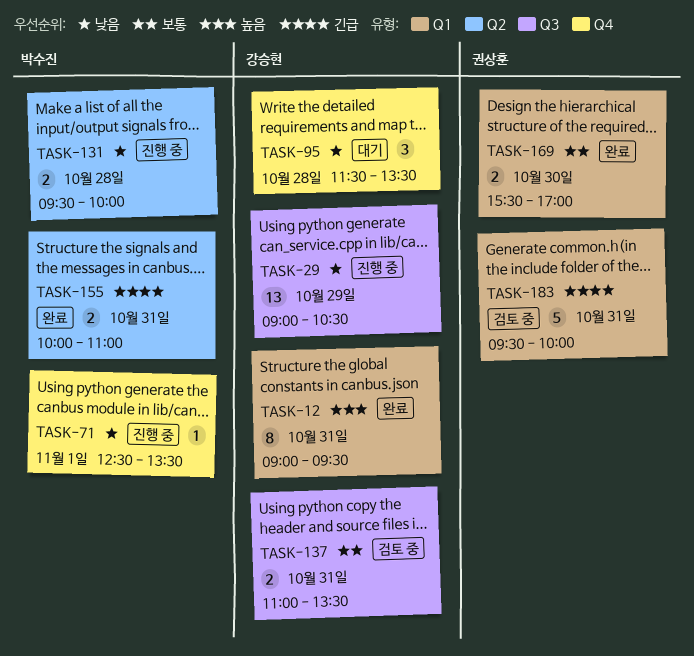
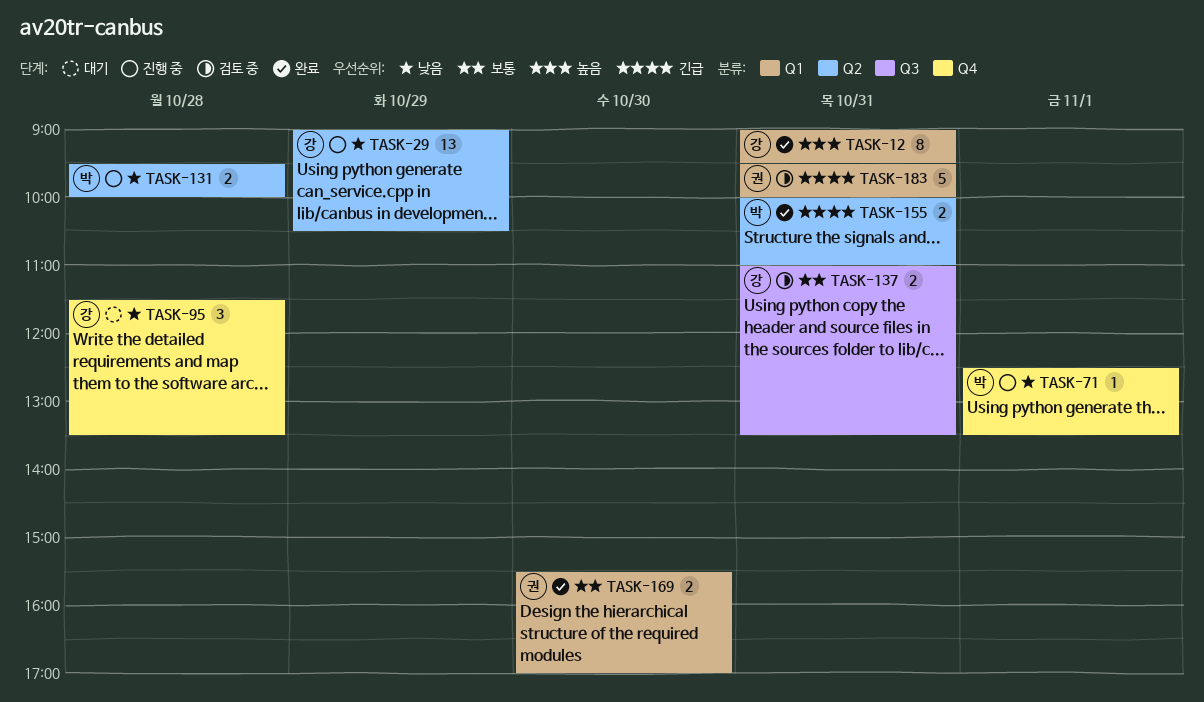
TASK-29, label: Q3 -> Q2

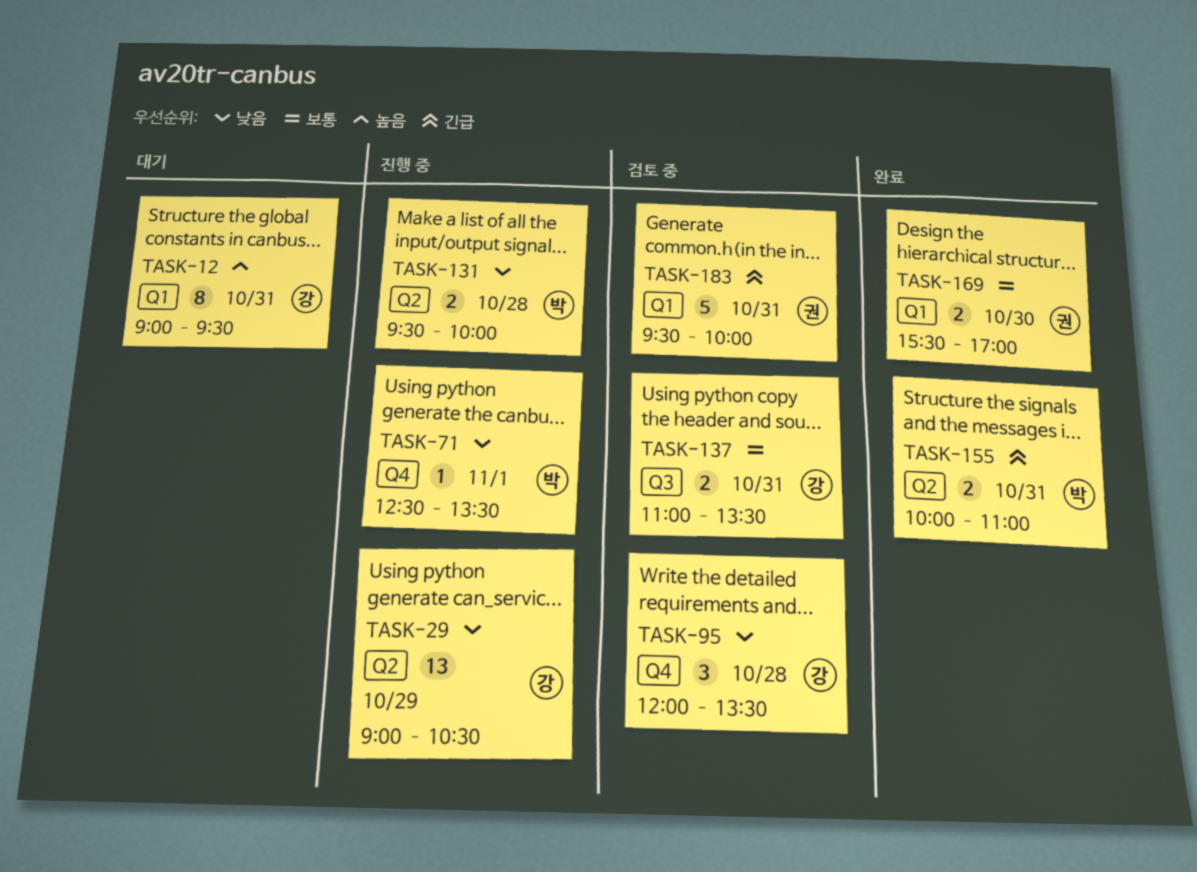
TASK-12, status: 완료 -> 대기
TASK-95, status: 대기 -> 검토 중
TASK-95, begins: 11:30 -> 12:00

